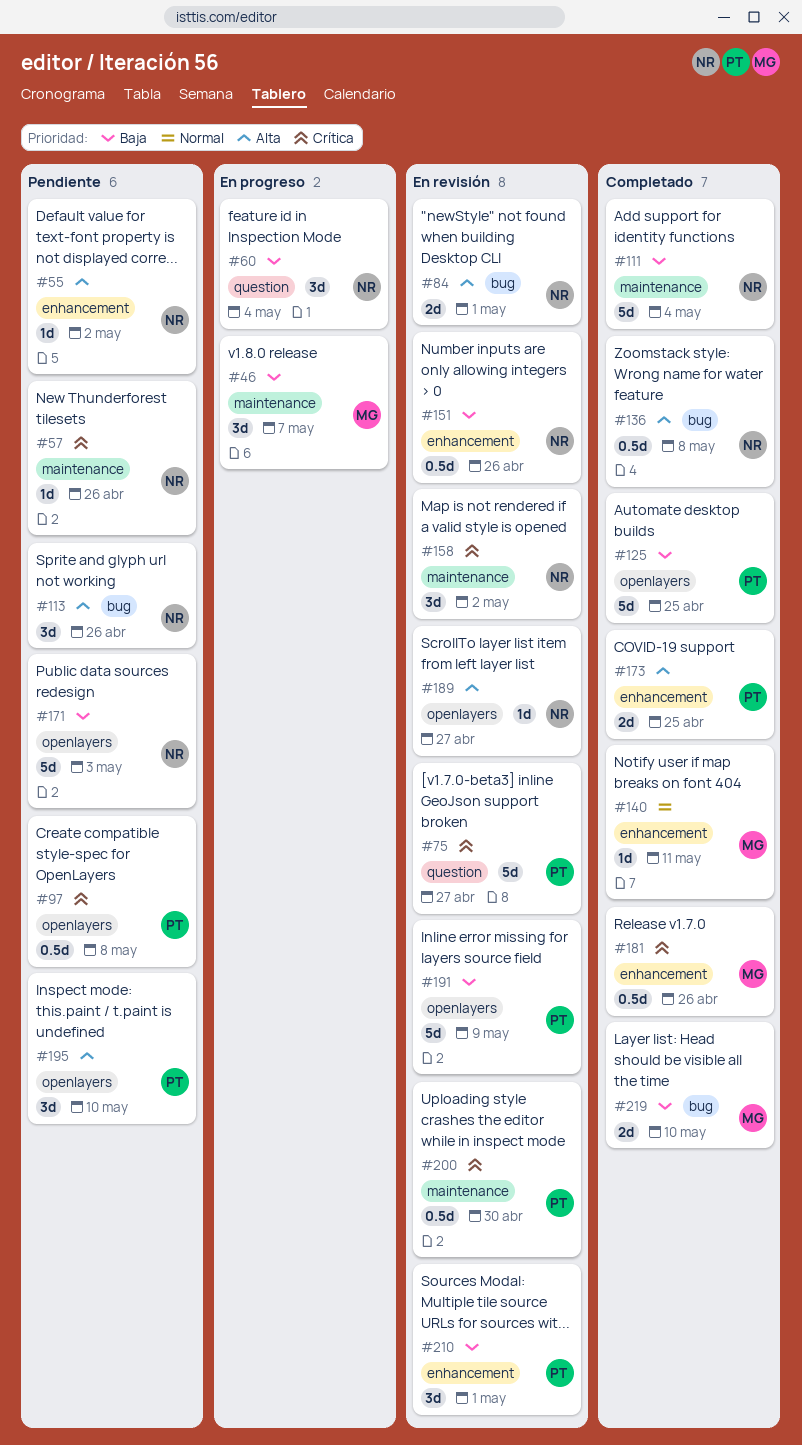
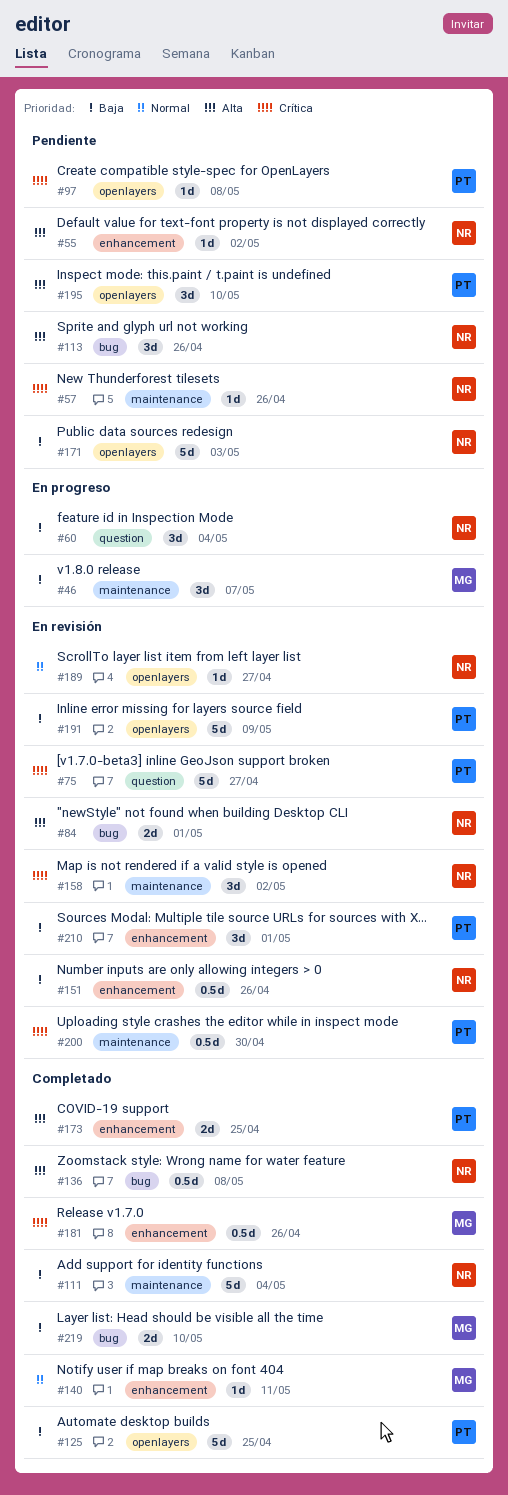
#97, estimate: 0.5d -> 1d
#189, priority: Alta -> Normal

